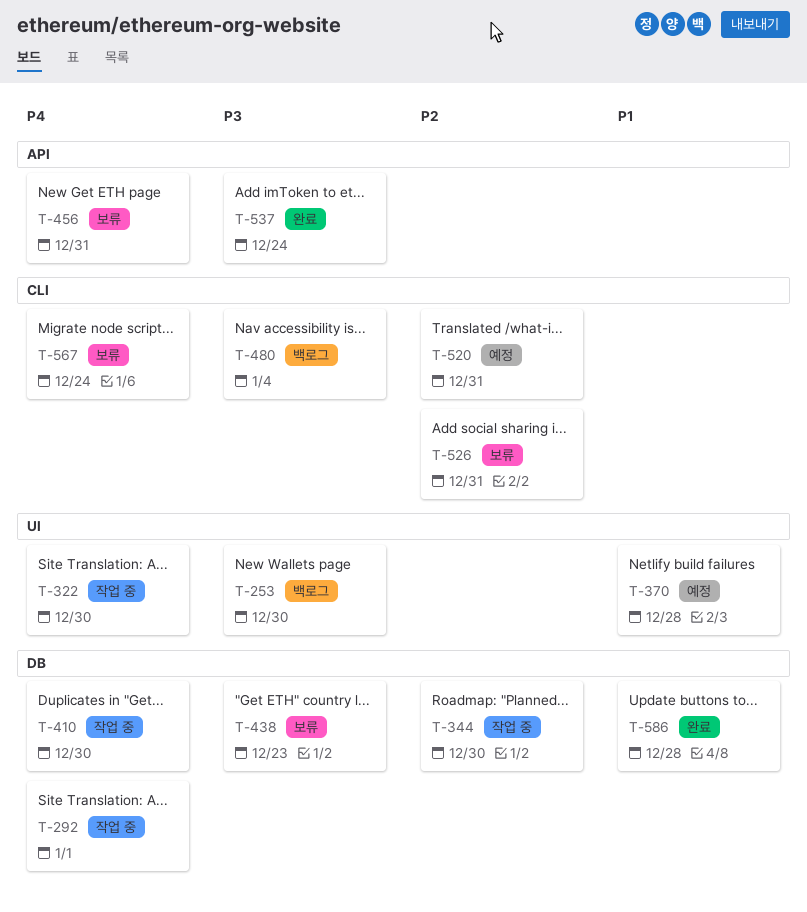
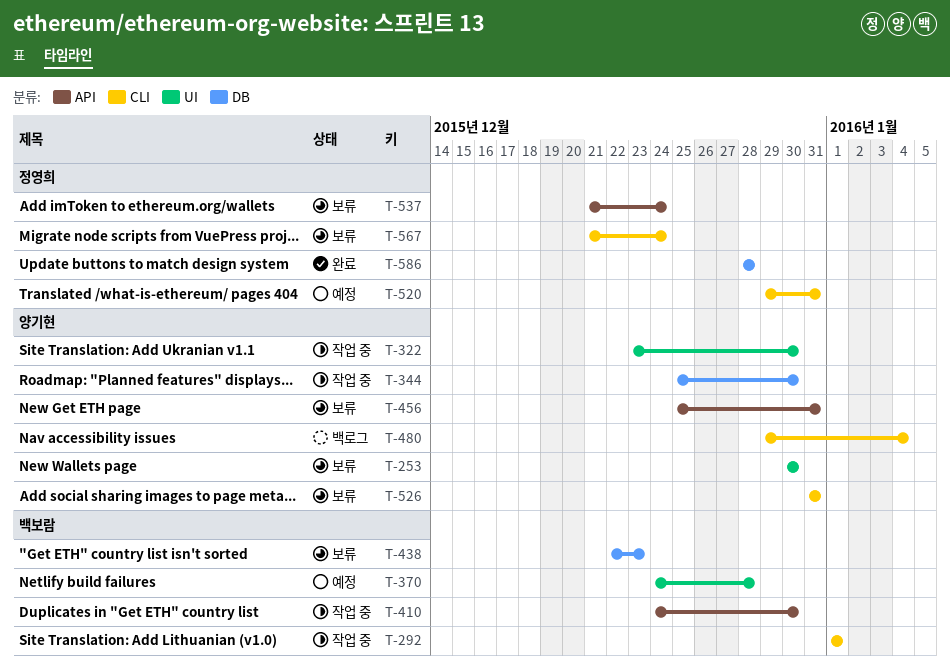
T-253, status: 백로그 -> 보류
T-292, label: DB -> CLI
T-410, label: DB -> API
T-537, status: 완료 -> 보류

